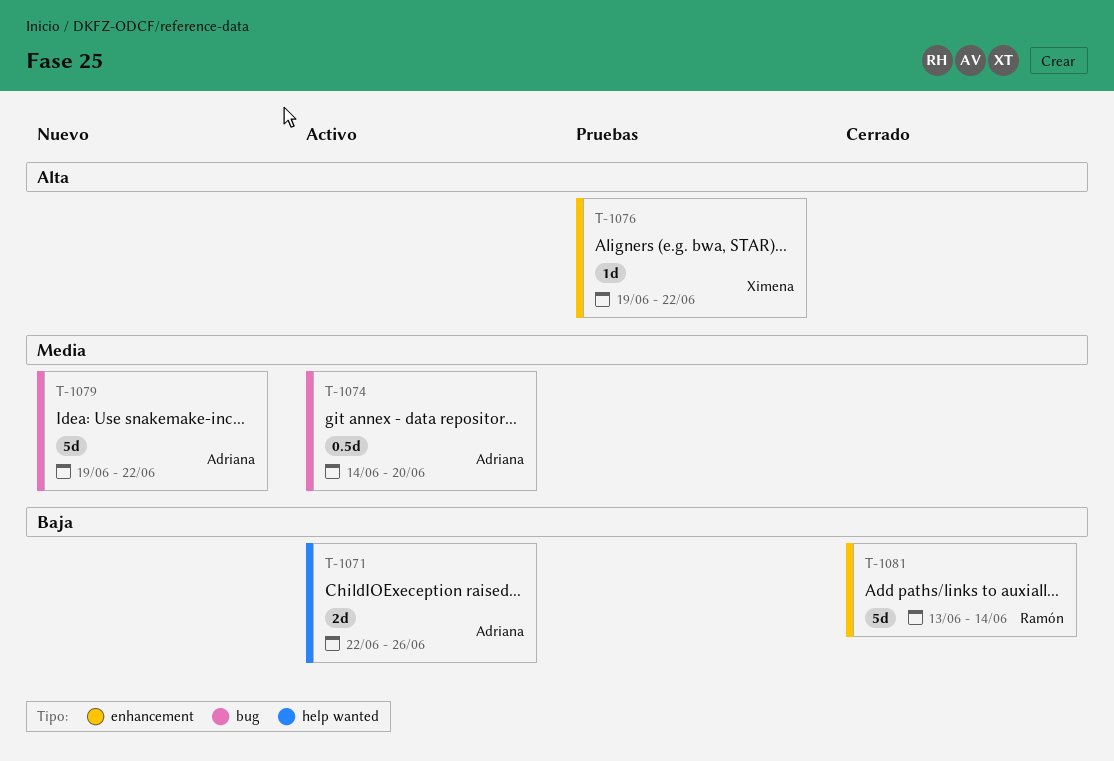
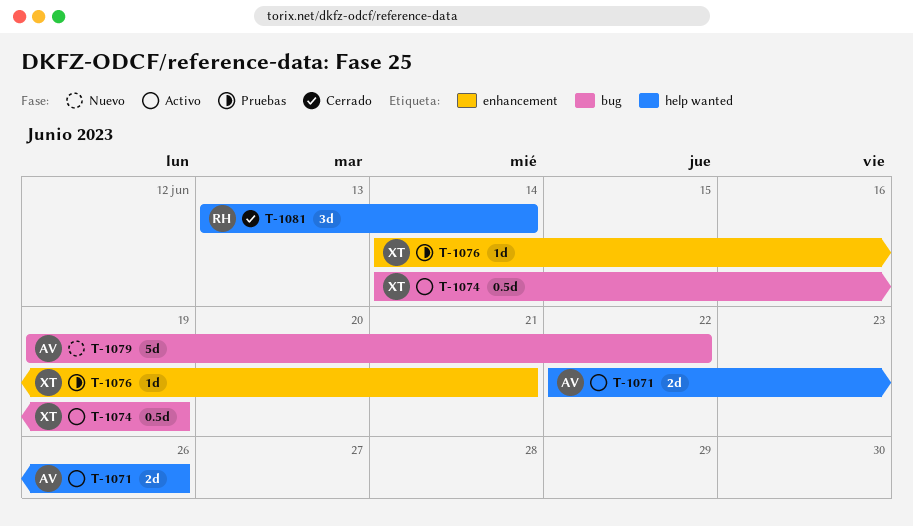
T-1074, owner: Adriana -> Ximena
T-1074, due: Jun 20 -> Jun 19
T-1076, start: Jun 19 -> Jun 14
T-1076, due: Jun 22 -> Jun 21
T-1081, label: enhancement -> help wanted
T-1081, estimate: 5d -> 3d

